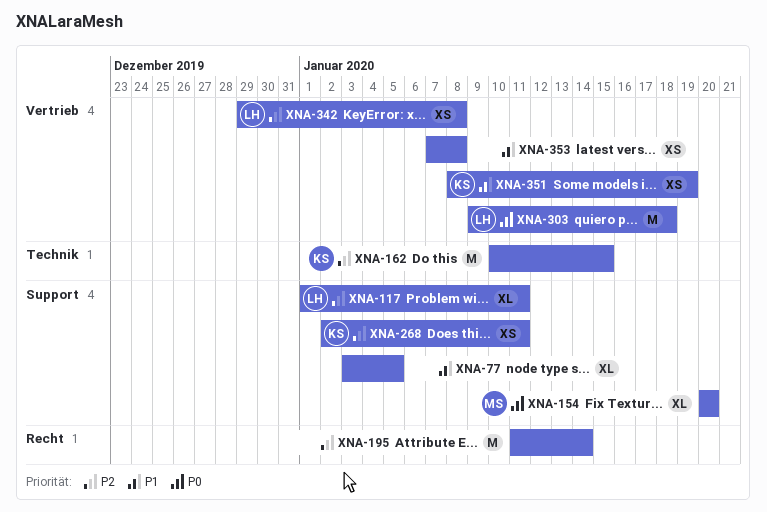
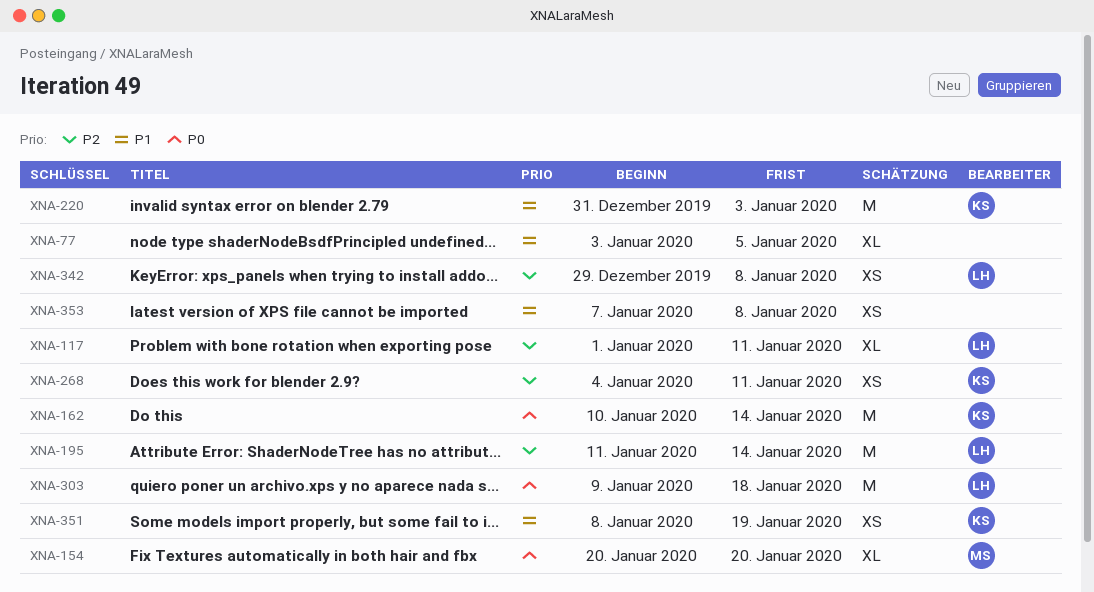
XNA-162, priority: P2 -> P0
XNA-162, due: Jan 15 -> Jan 14
XNA-195, owner: none -> LH
XNA-220: none -> present
XNA-268, start: Jan 2 -> Jan 4

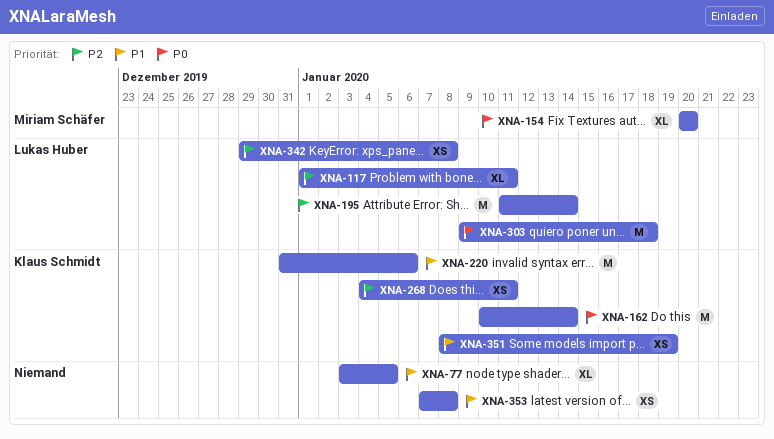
XNA-220, due: Jan 3 -> Jan 6

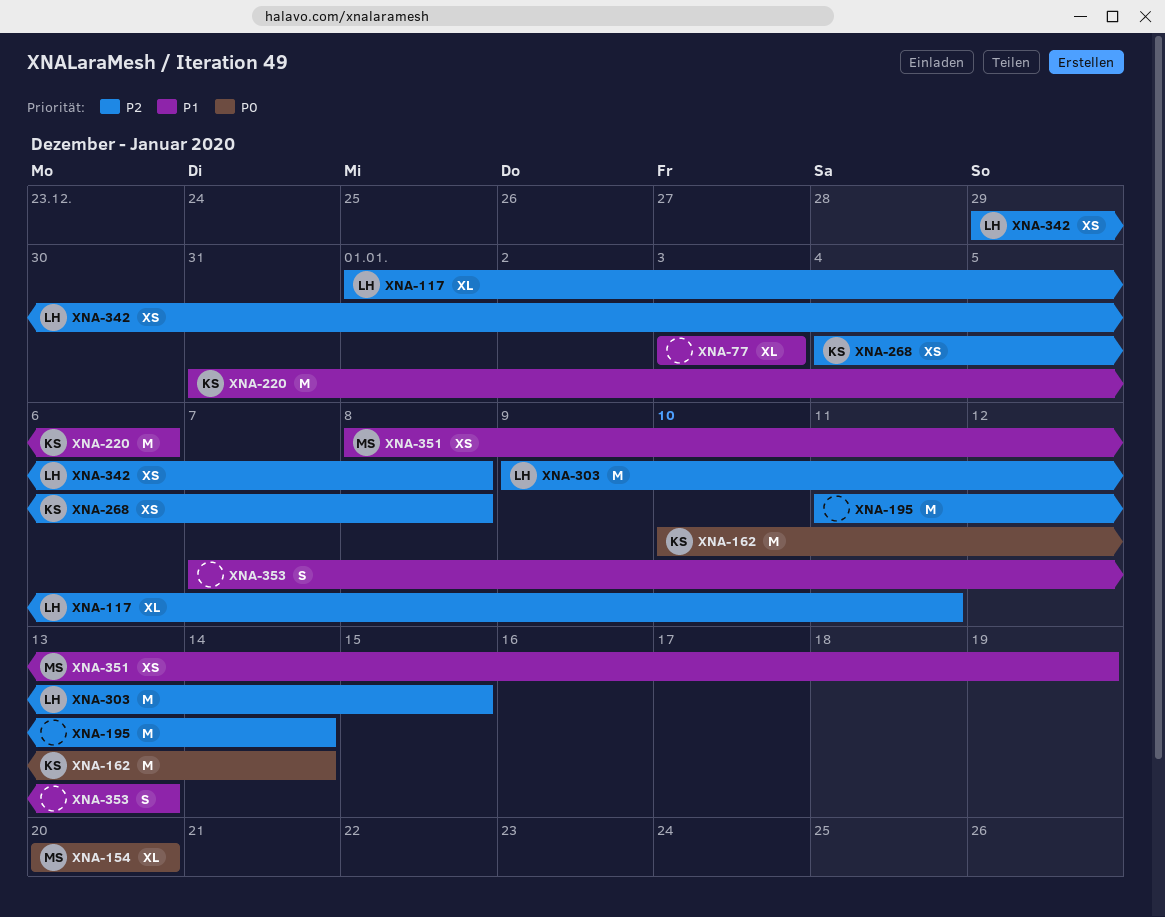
XNA-77, due: Jan 5 -> Jan 3
XNA-195, owner: Lukas Huber -> none
XNA-268, due: Jan 11 -> Jan 8
XNA-303, priority: P0 -> P2
XNA-303, due: Jan 18 -> Jan 15
XNA-351, owner: Klaus Schmidt -> Miriam Schäfer
XNA-353, estimate: XS -> S
XNA-353, due: Jan 8 -> Jan 13

